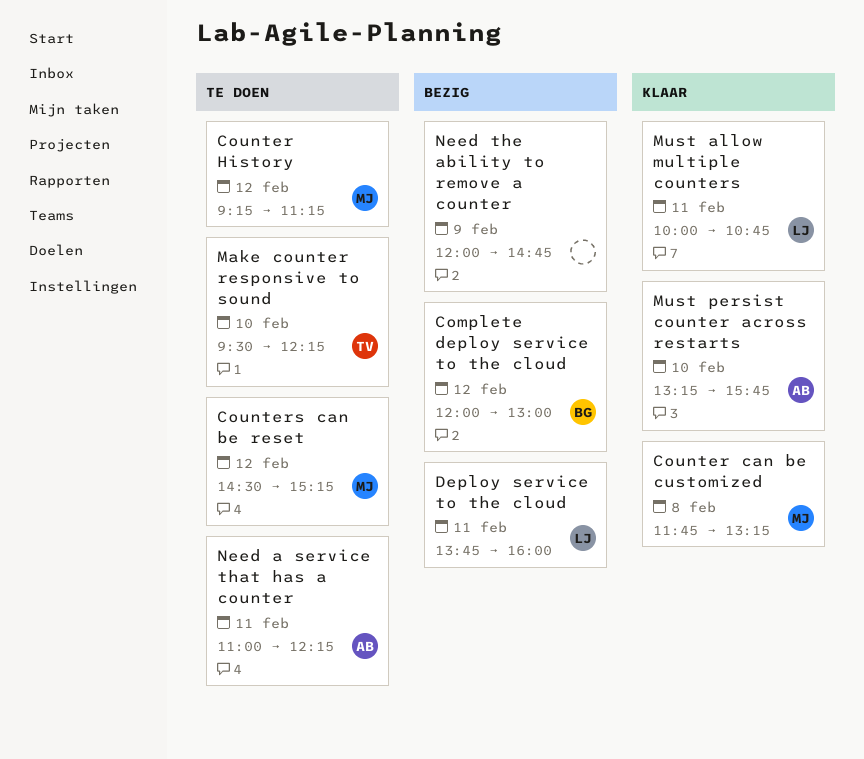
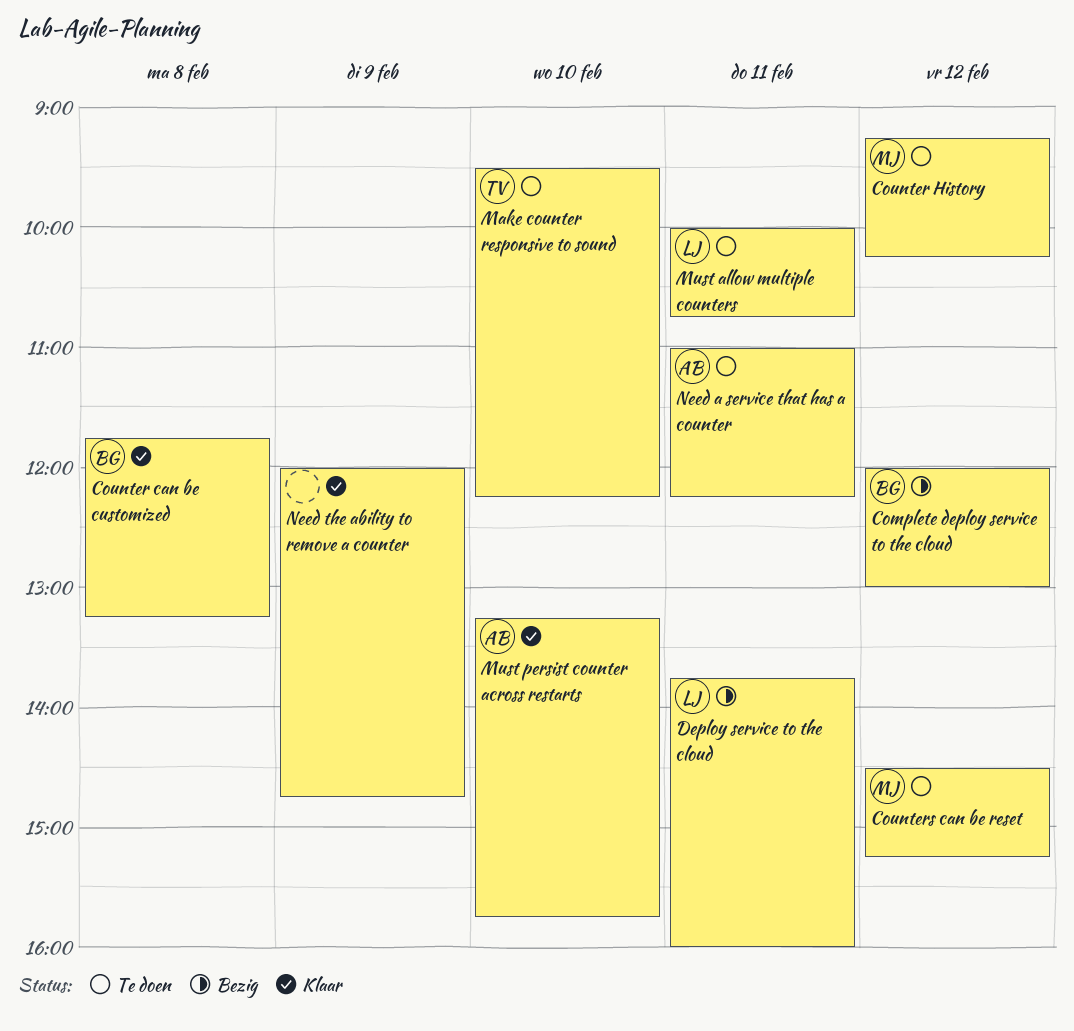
Counter can be customized, owner: MJ -> BG
Counter History, ends: 11:15 -> 10:15
Must allow multiple counters, status: Klaar -> Te doen
Need the ability to remove a counter, status: Bezig -> Klaar

